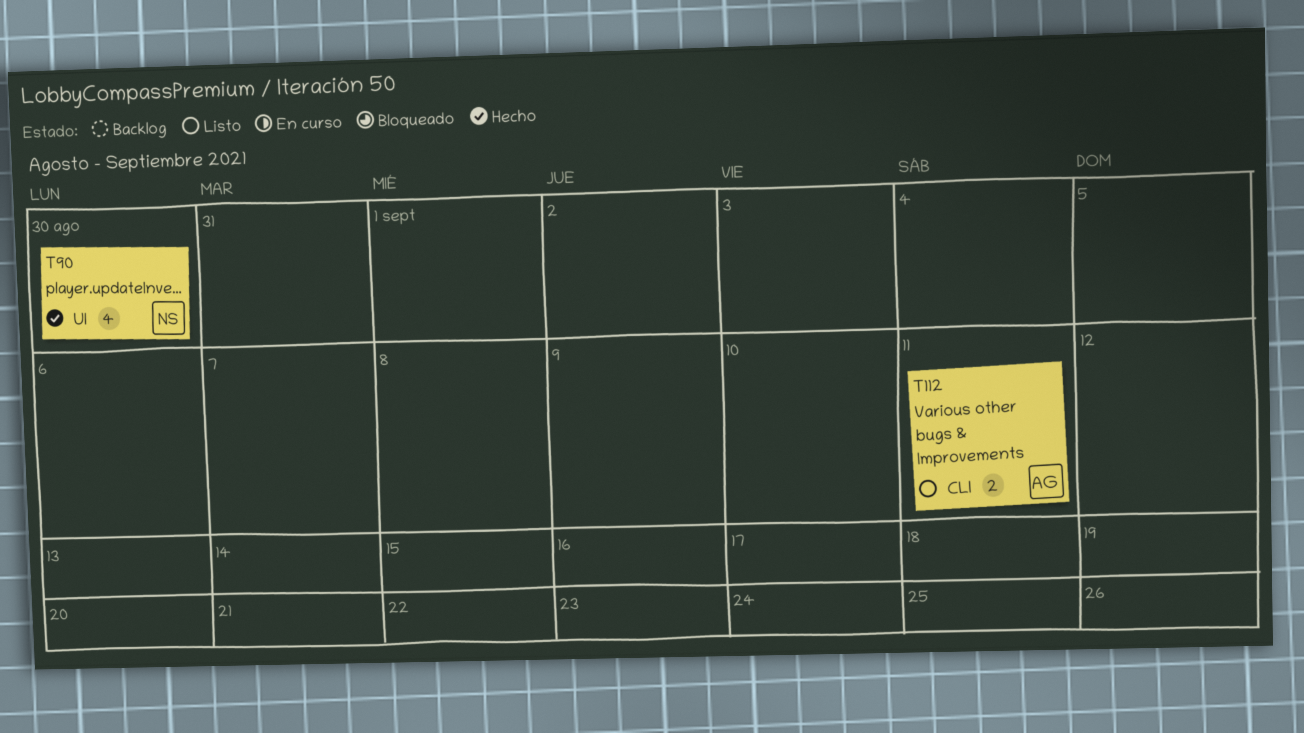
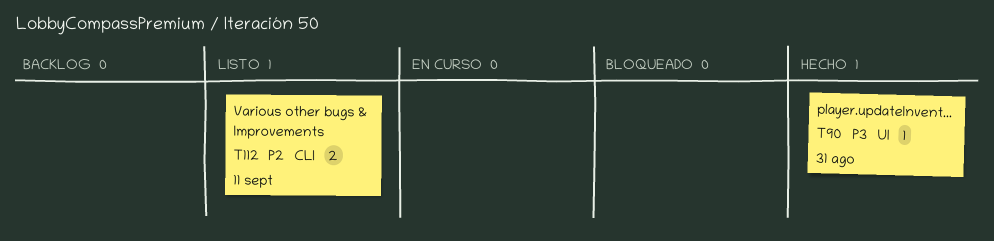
T90, estimate: 4 -> 1
T90, due: Aug 30 -> Aug 31

